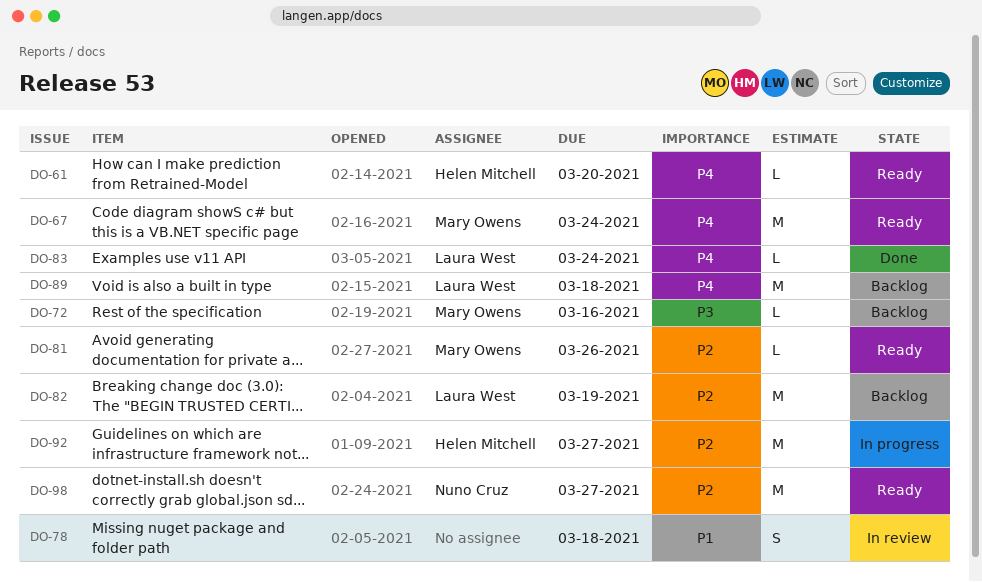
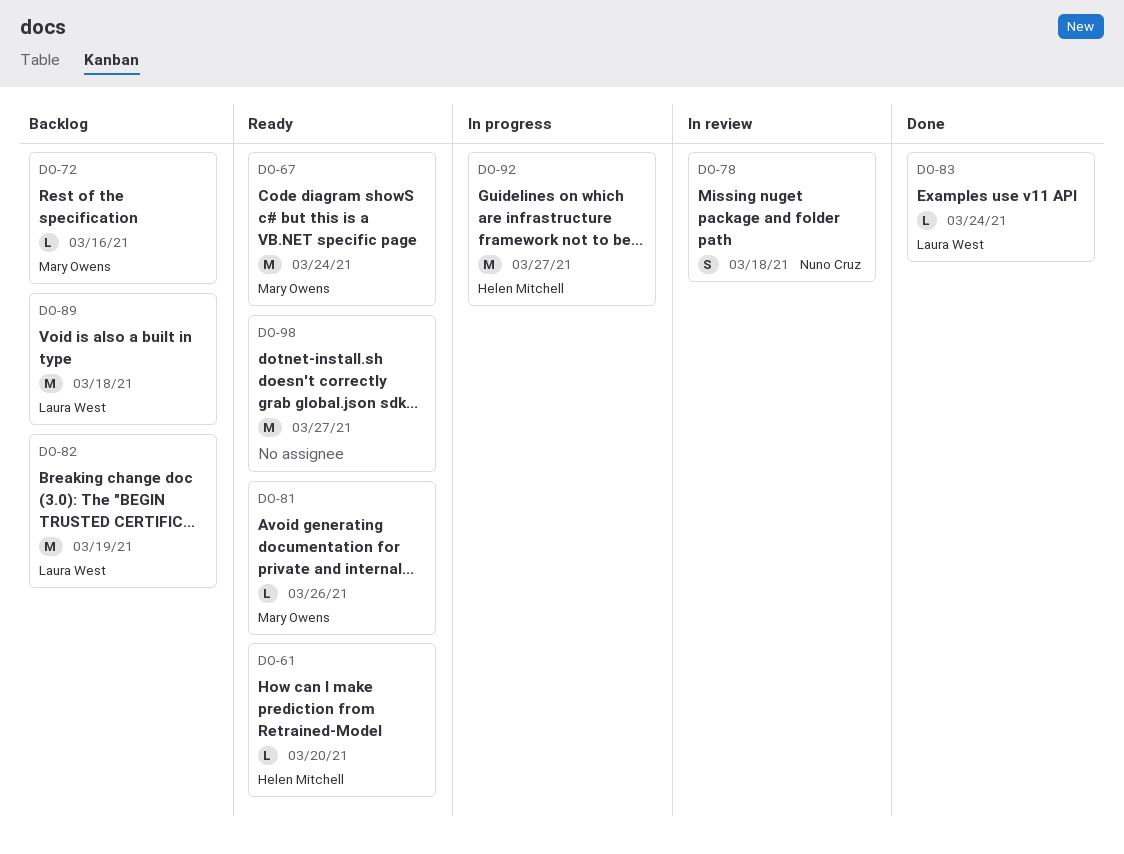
DO-78, owner: none -> Nuno Cruz
DO-98, owner: Nuno Cruz -> none

